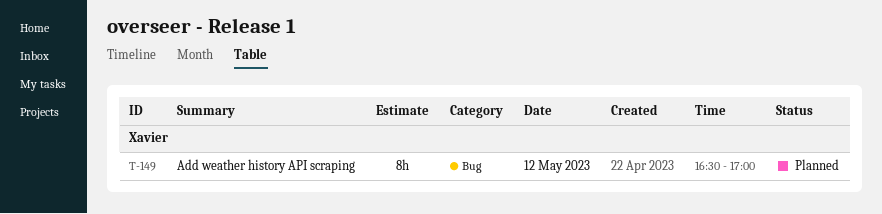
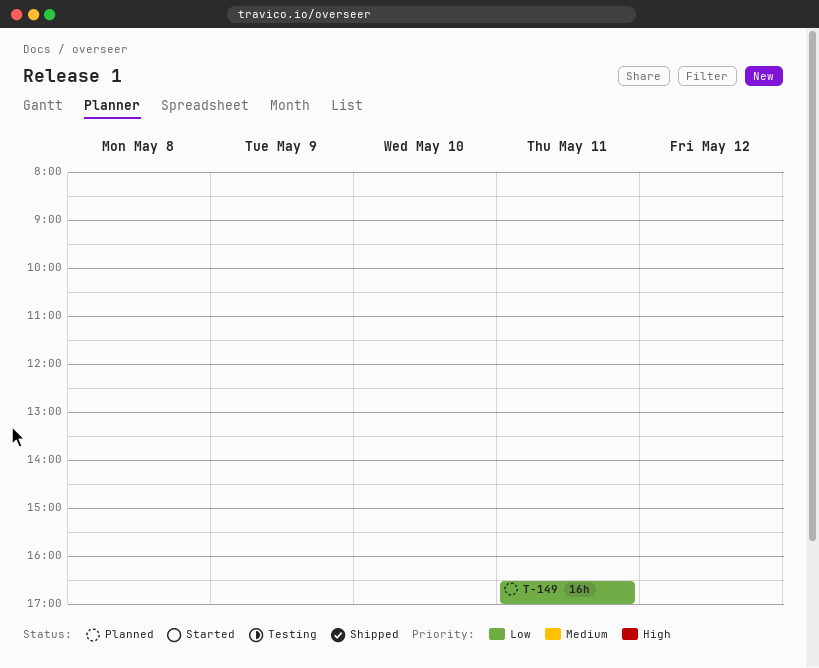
T-149, estimate: 8h -> 16h
T-149, day: May 12 -> May 11

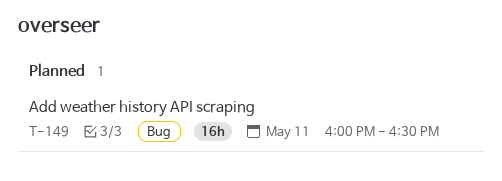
T-149, begins: 16:30 -> 16:00
T-149, ends: 17:00 -> 16:30

